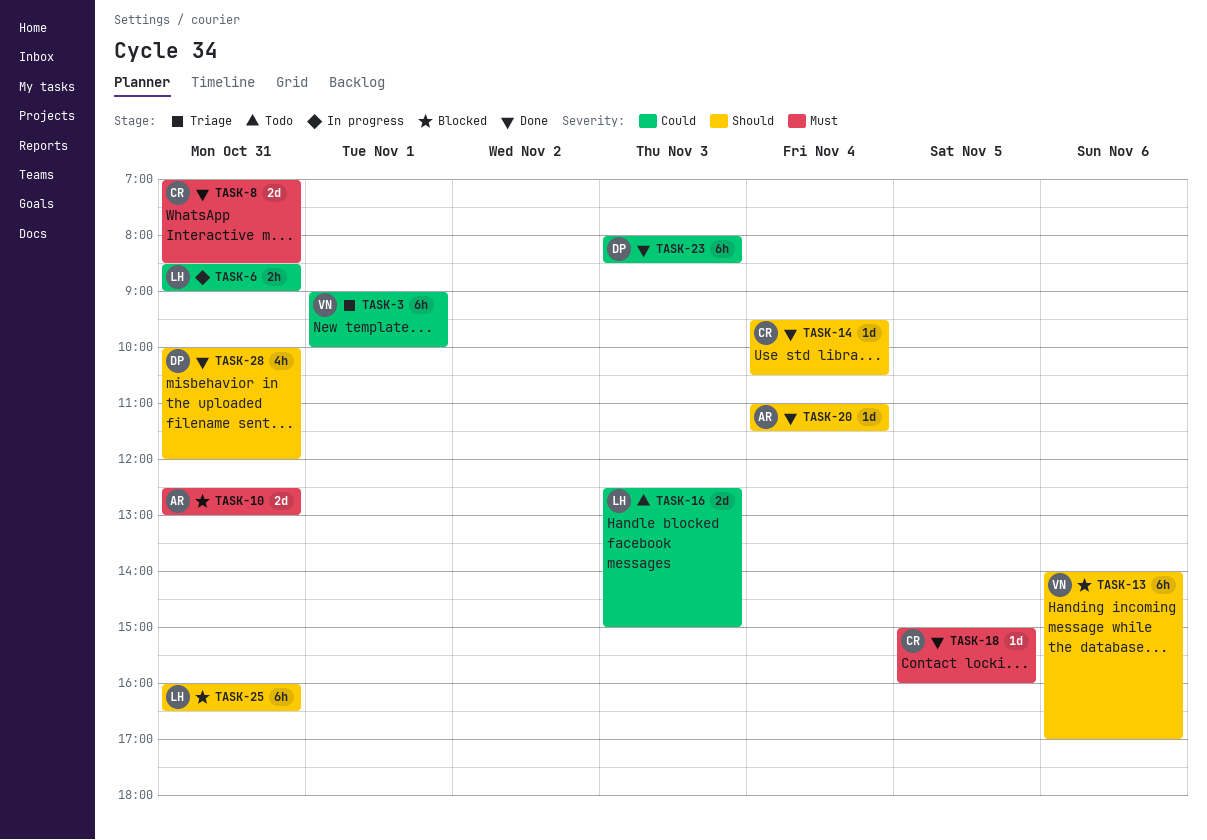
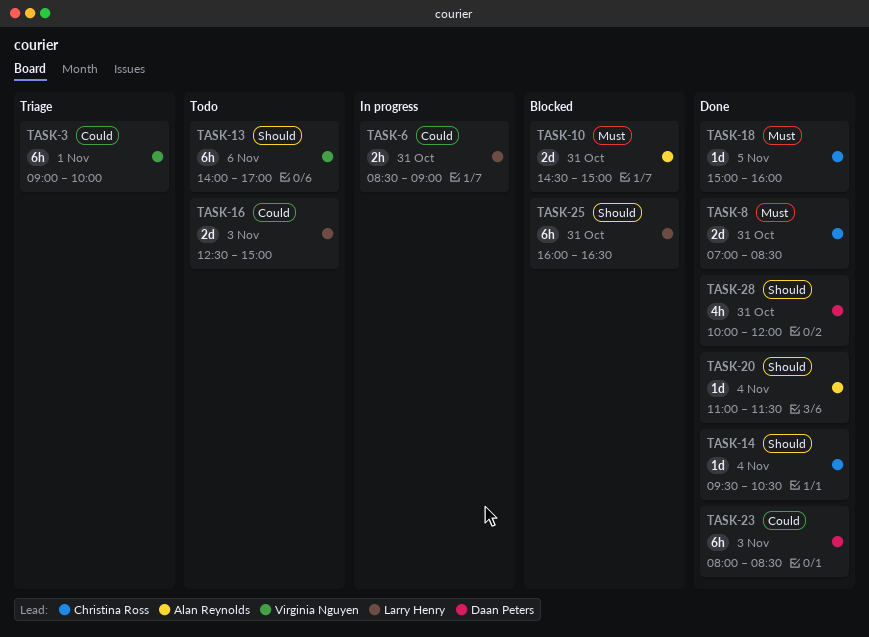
TASK-10, begins: 12:30 -> 14:30
TASK-10, ends: 13:00 -> 15:00
TASK-13, status: Blocked -> Todo

